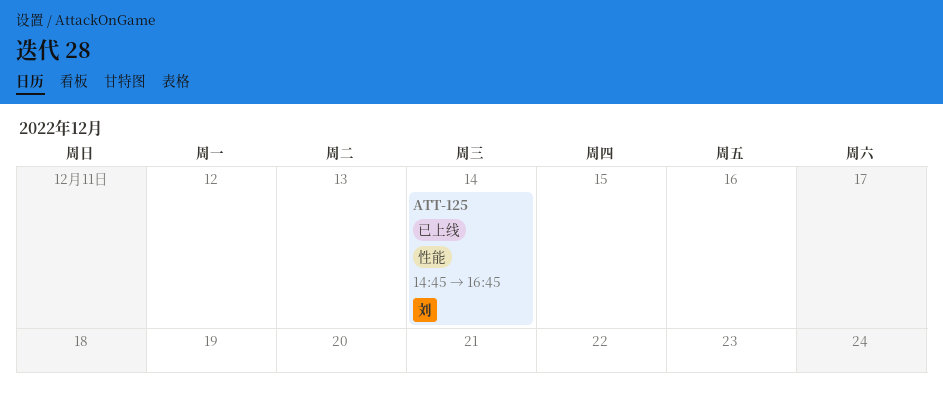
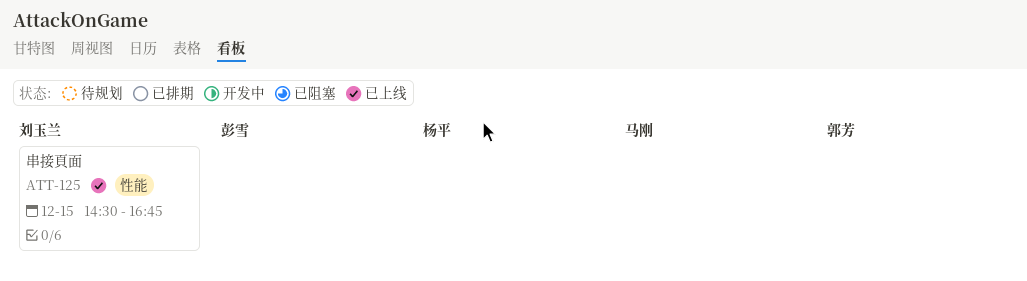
ATT-125, day: Dec 14 -> Dec 15
ATT-125, begins: 14:45 -> 14:30

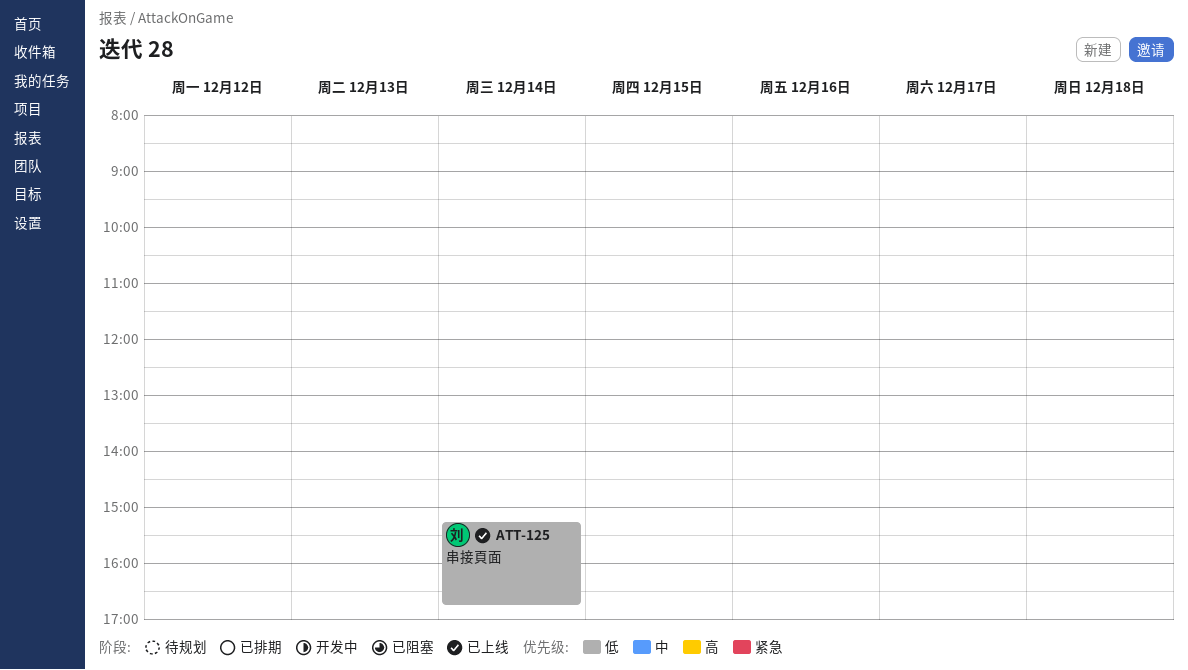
ATT-125, day: Dec 15 -> Dec 14
ATT-125, begins: 14:30 -> 15:15

